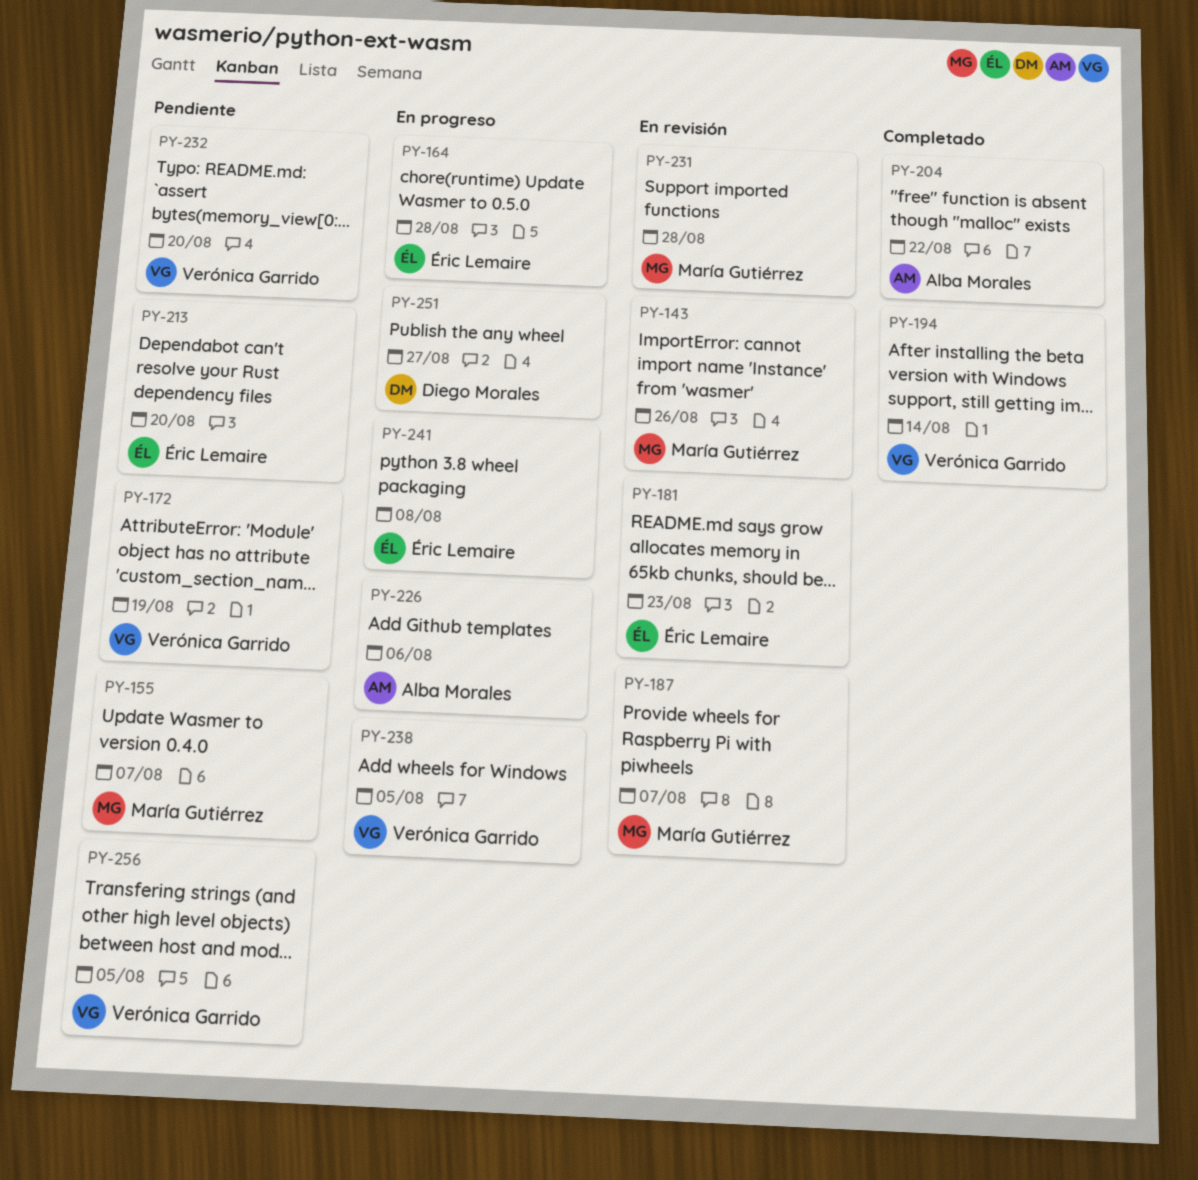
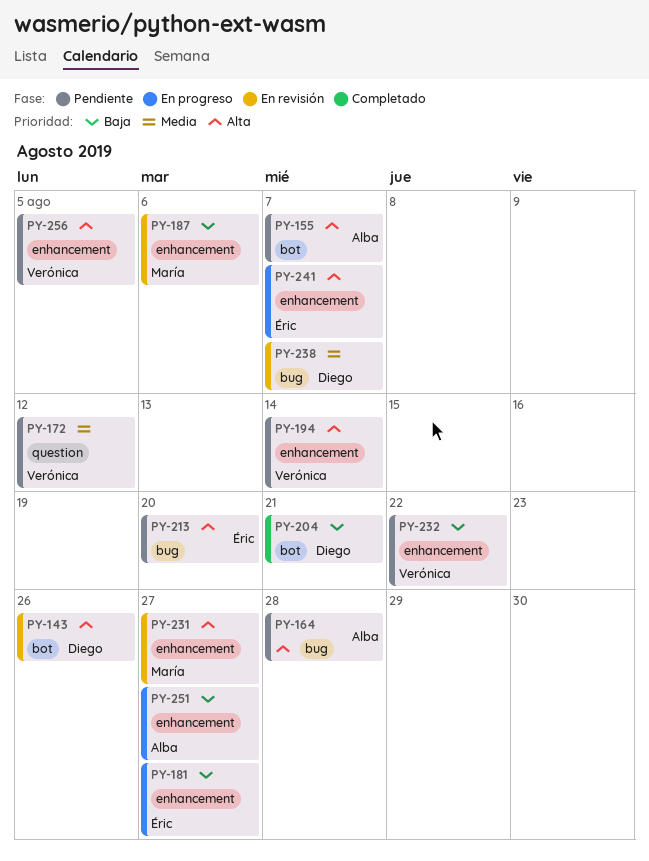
PY-143, owner: María Gutiérrez -> Diego Morales
PY-155, owner: María Gutiérrez -> Alba Morales
PY-164, status: En progreso -> Pendiente
PY-164, owner: Éric Lemaire -> Alba Morales
PY-172, due: Aug 19 -> Aug 12
PY-181, status: En revisión -> En progreso
PY-181, due: Aug 23 -> Aug 27
PY-187, due: Aug 7 -> Aug 6
PY-194, status: Completado -> Pendiente
PY-204, owner: Alba Morales -> Diego Morales
PY-204, due: Aug 22 -> Aug 21
PY-226: present -> none
PY-231, due: Aug 28 -> Aug 27
PY-232, due: Aug 20 -> Aug 22
PY-238, status: En progreso -> En revisión
PY-238, owner: Verónica Garrido -> Diego Morales
PY-238, due: Aug 5 -> Aug 7
PY-241, due: Aug 8 -> Aug 7
PY-251, owner: Diego Morales -> Alba Morales

